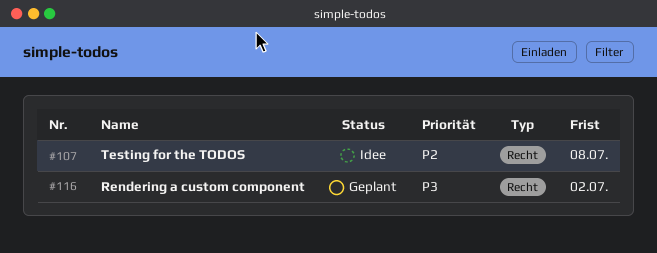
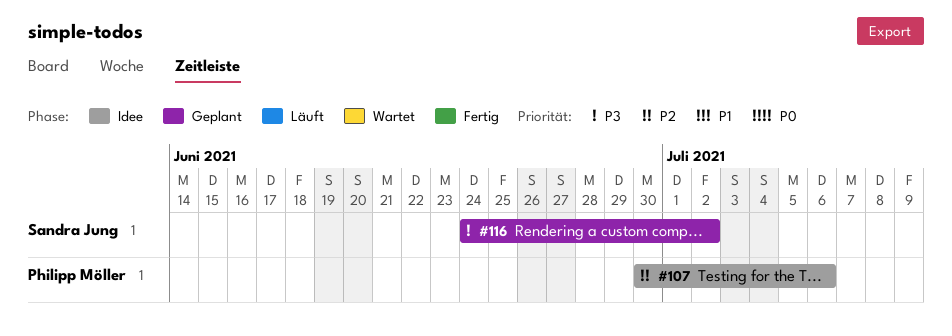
#107, due: Jul 8 -> Jul 6

